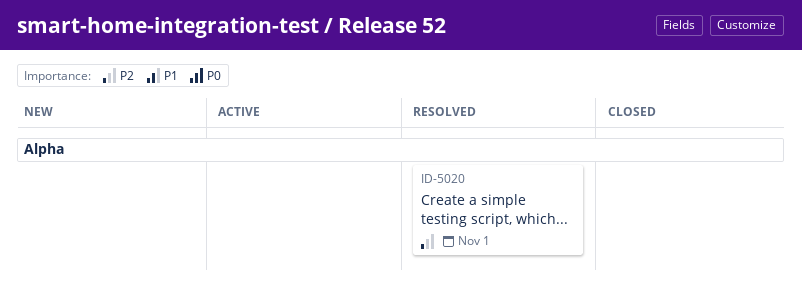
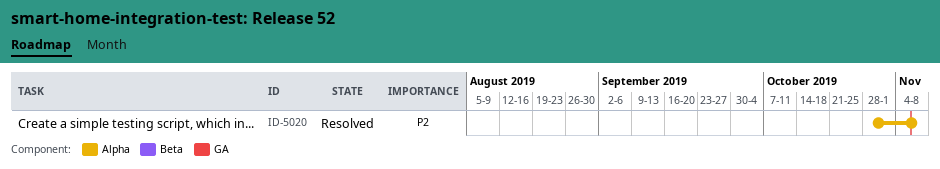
ID-5020, due: Nov 1 -> Nov 8

